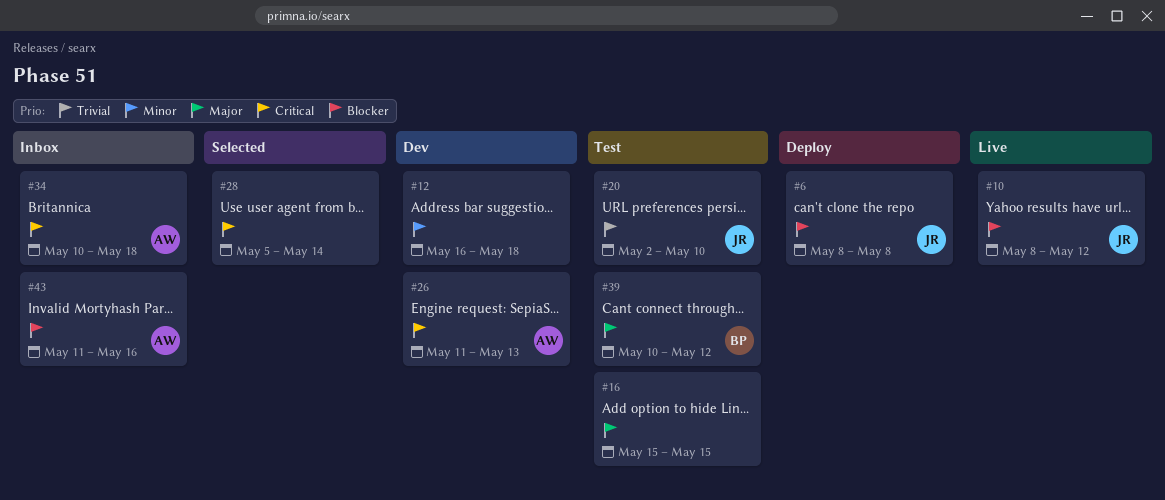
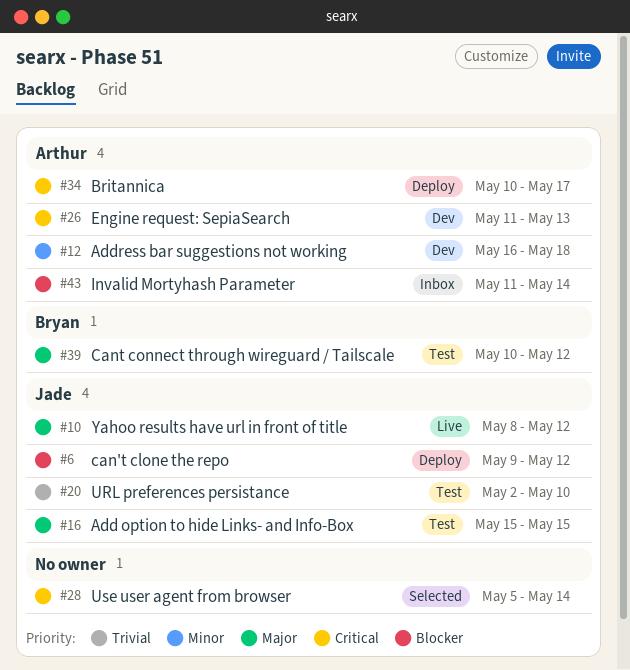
#6, start: May 8 -> May 9
#6, due: May 8 -> May 12
#10, priority: Blocker -> Major
#12, owner: none -> Arthur
#16, owner: none -> Jade
#34, status: Inbox -> Deploy
#34, due: May 18 -> May 17
#43, due: May 16 -> May 14

